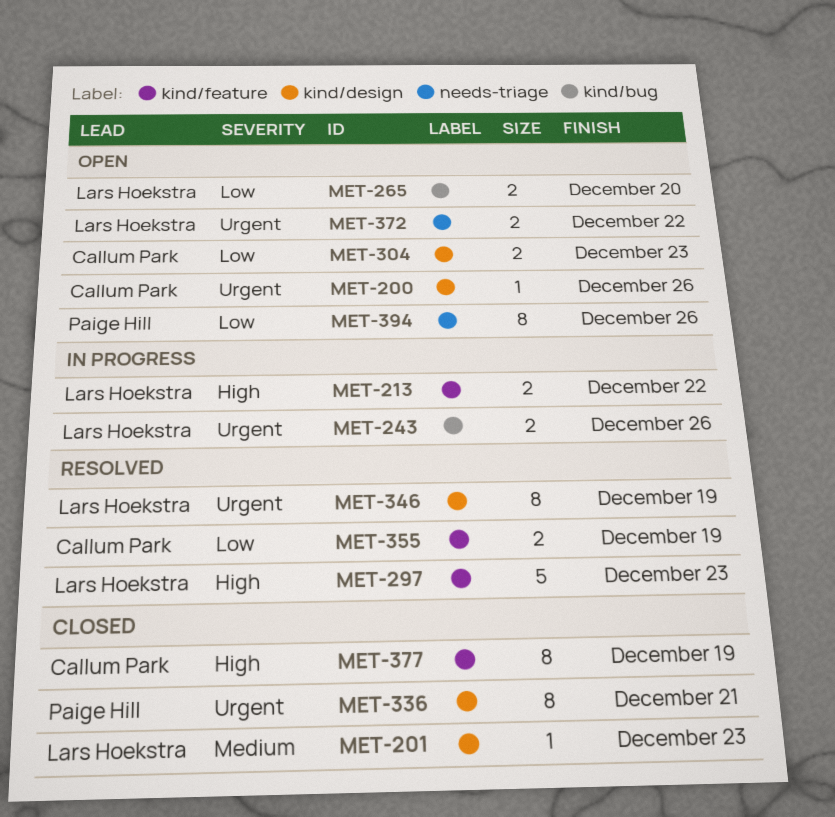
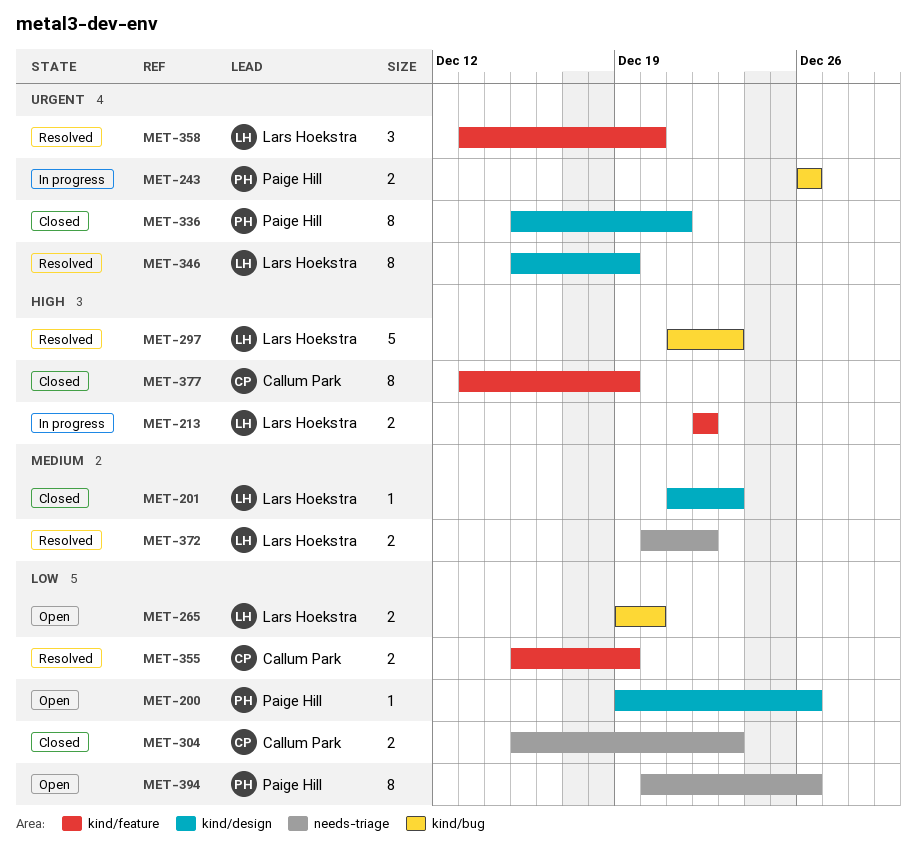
MET-200, owner: Callum Park -> Paige Hill
MET-200, priority: Urgent -> Low
MET-243, owner: Lars Hoekstra -> Paige Hill
MET-297, label: kind/feature -> kind/bug
MET-304, status: Open -> Closed
MET-304, label: kind/design -> needs-triage
MET-358: none -> present
MET-372, status: Open -> Resolved
MET-372, priority: Urgent -> Medium

